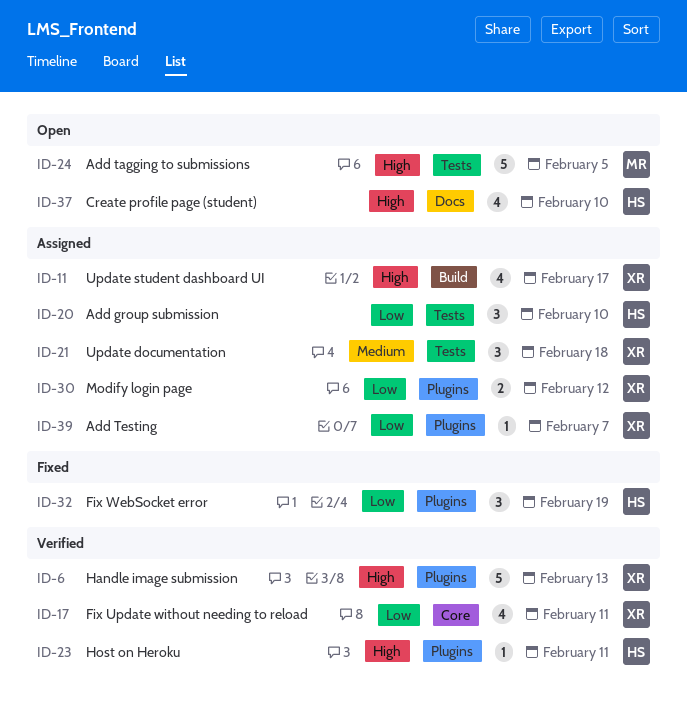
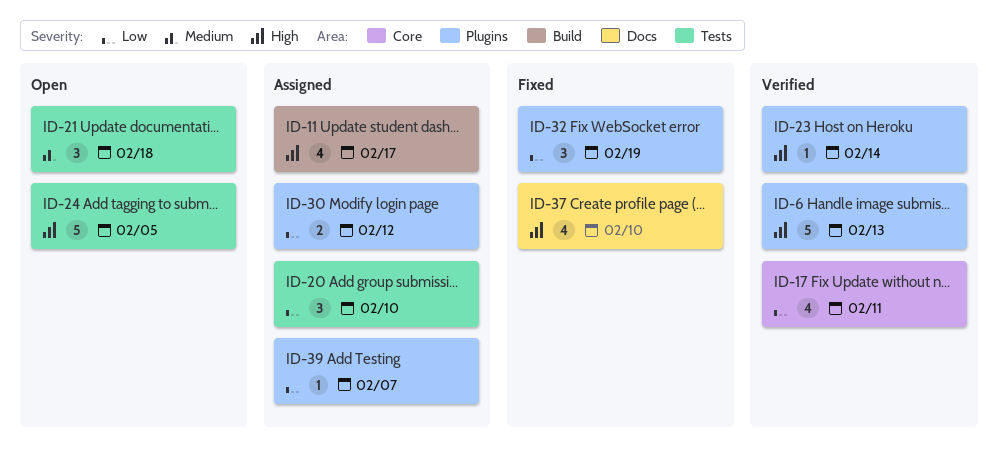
ID-21, status: Assigned -> Open
ID-23, due: Feb 11 -> Feb 14
ID-37, status: Open -> Fixed

